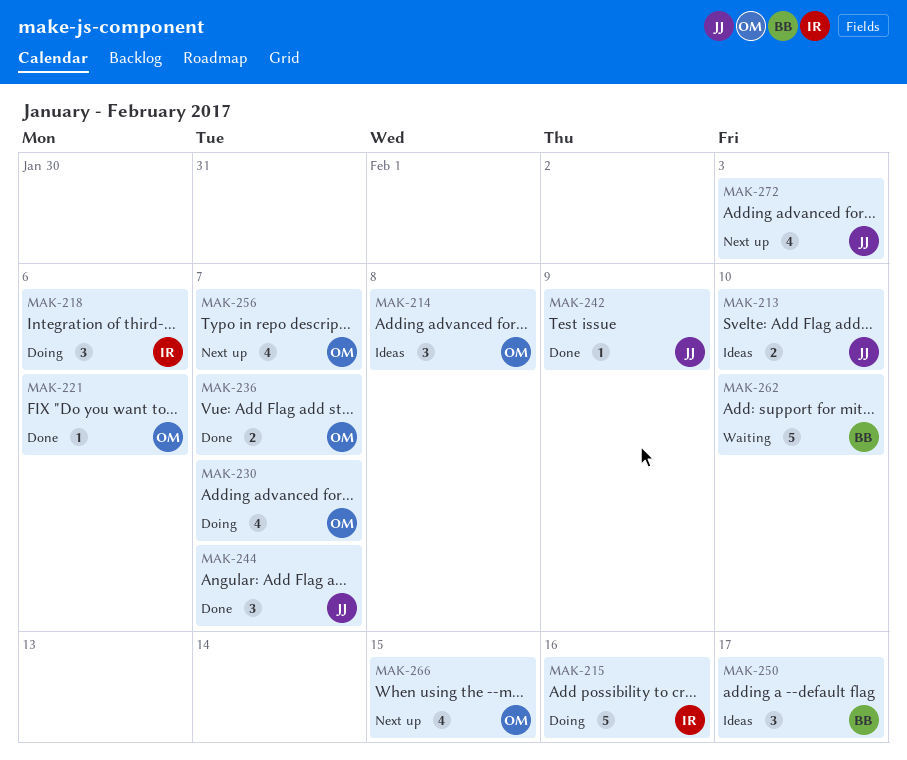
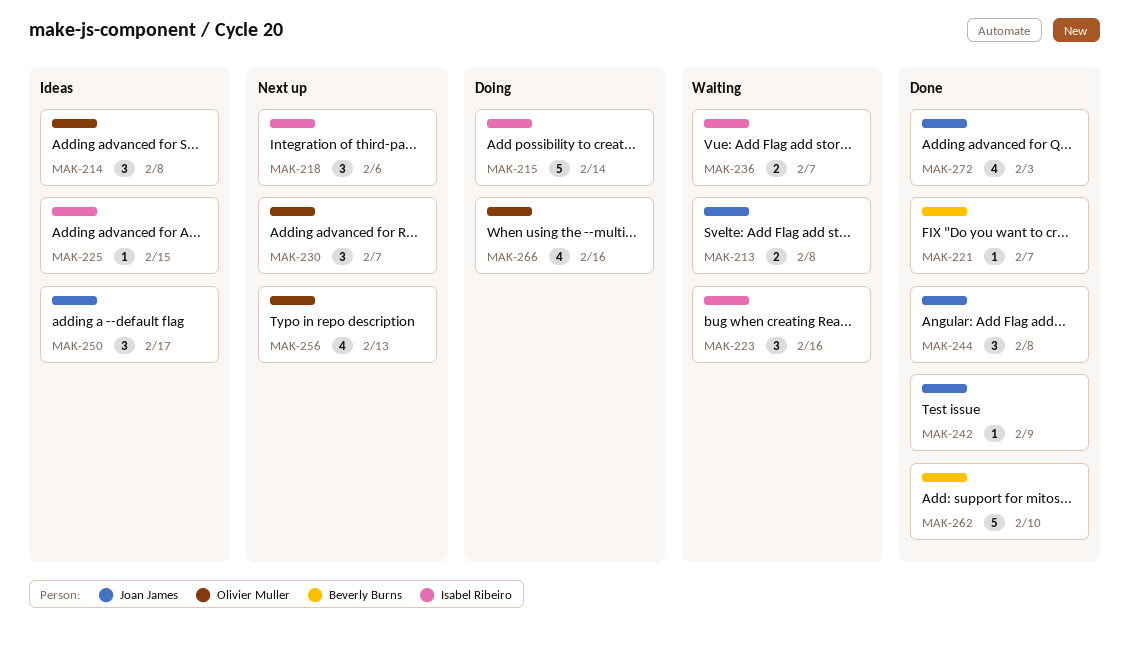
MAK-213, status: Ideas -> Waiting
MAK-213, due: Feb 10 -> Feb 8
MAK-215, due: Feb 16 -> Feb 14
MAK-218, status: Doing -> Next up
MAK-221, owner: Olivier Muller -> Beverly Burns
MAK-221, due: Feb 6 -> Feb 7
MAK-223: none -> present
MAK-225: none -> present
MAK-230, status: Doing -> Next up
MAK-230, estimate: 4 -> 3
MAK-236, status: Done -> Waiting
MAK-236, owner: Olivier Muller -> Isabel Ribeiro
MAK-244, due: Feb 7 -> Feb 8
MAK-250, owner: Beverly Burns -> Joan James
MAK-256, due: Feb 7 -> Feb 13
MAK-262, status: Waiting -> Done
MAK-266, status: Next up -> Doing
MAK-266, due: Feb 15 -> Feb 16
MAK-272, status: Next up -> Done

